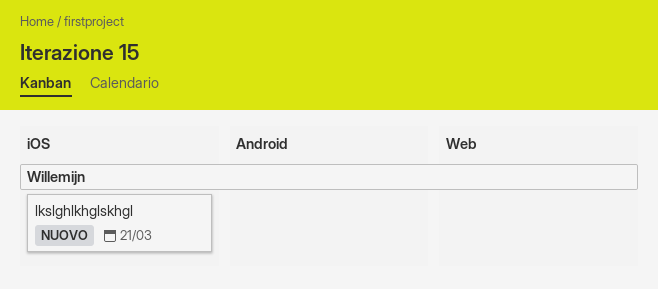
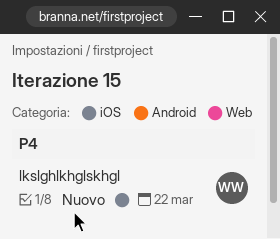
lkslghlkhglskhgl, due: Mar 21 -> Mar 22

